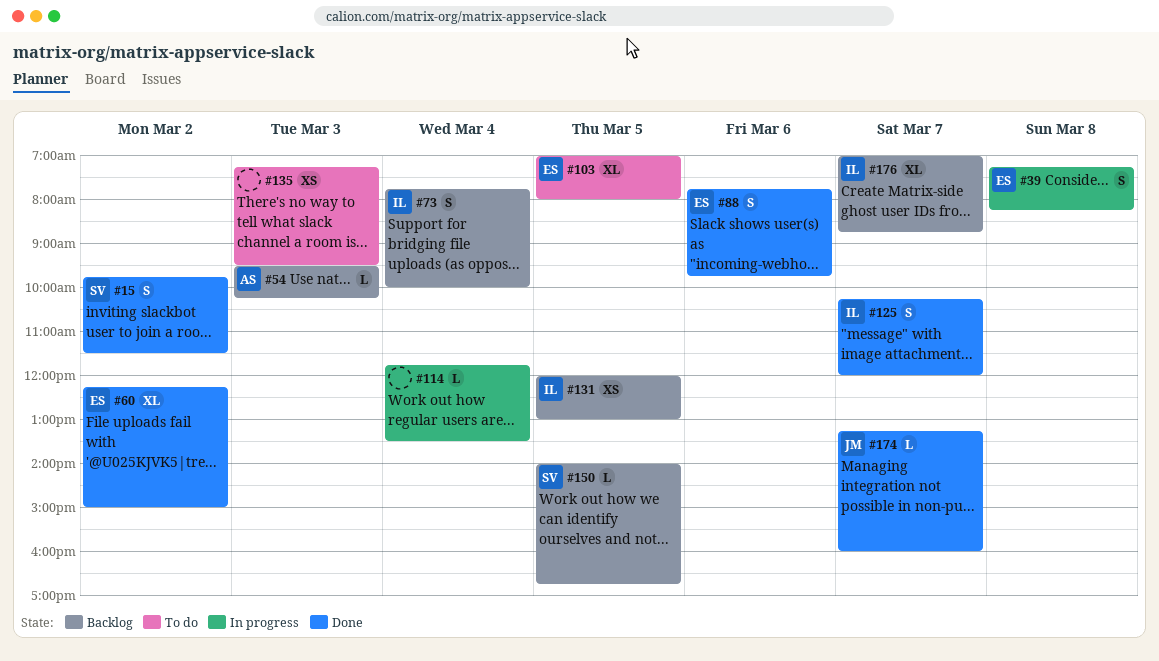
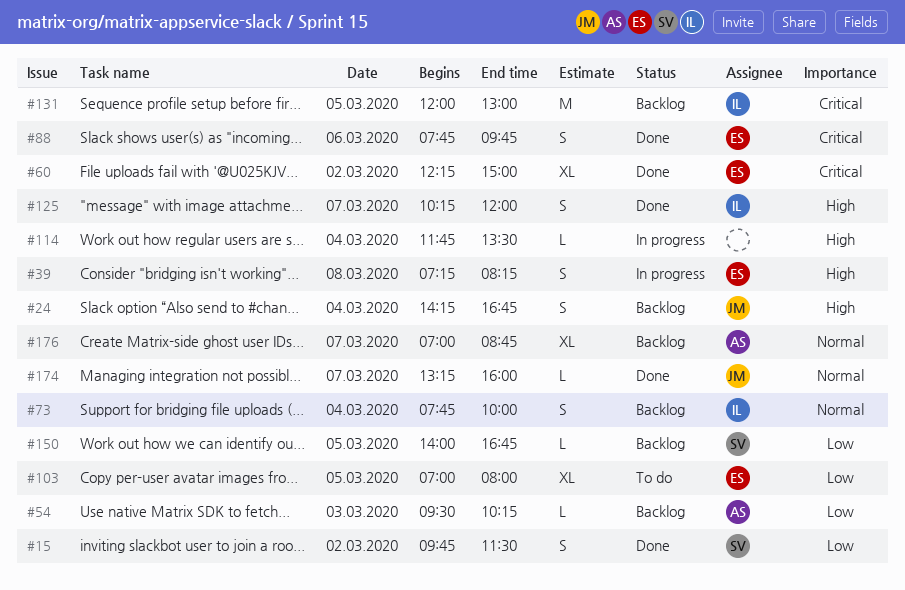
#24: none -> present
#131, estimate: XS -> M
#135: present -> none
#176, owner: IL -> AS

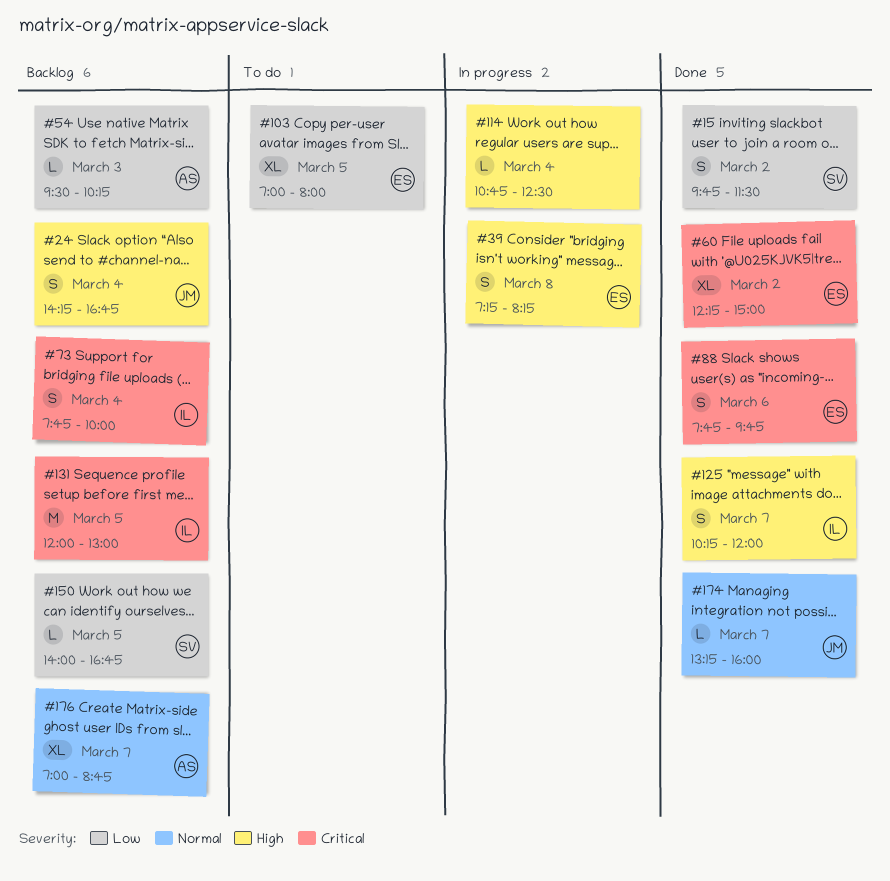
#73, priority: Normal -> Critical
#114, begins: 11:45 -> 10:45
#114, ends: 13:30 -> 12:30

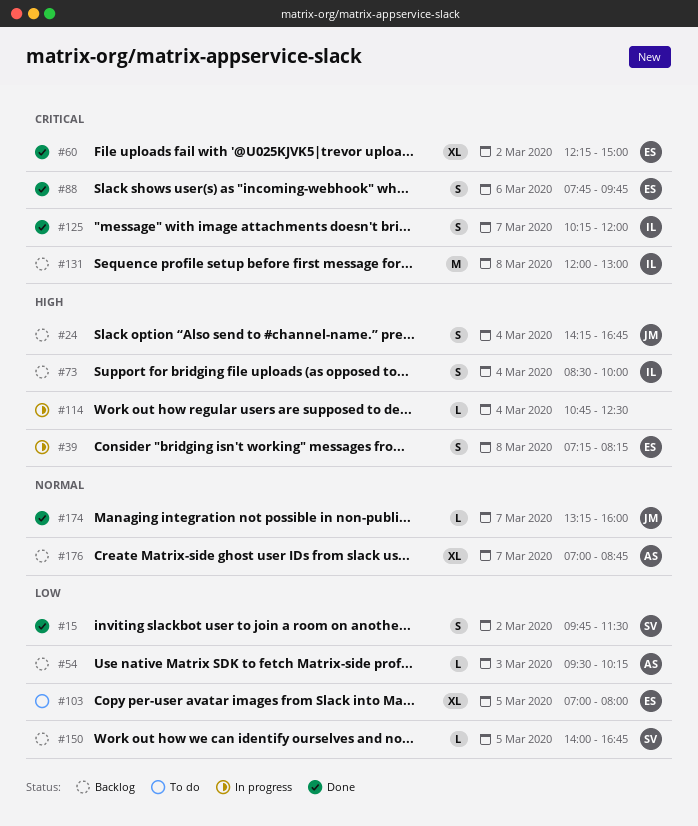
#73, priority: Critical -> High
#73, begins: 07:45 -> 08:30
#125, priority: High -> Critical
#131, day: Mar 5 -> Mar 8

